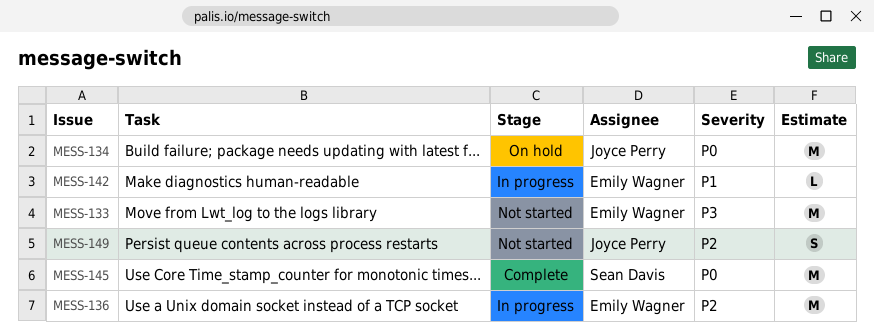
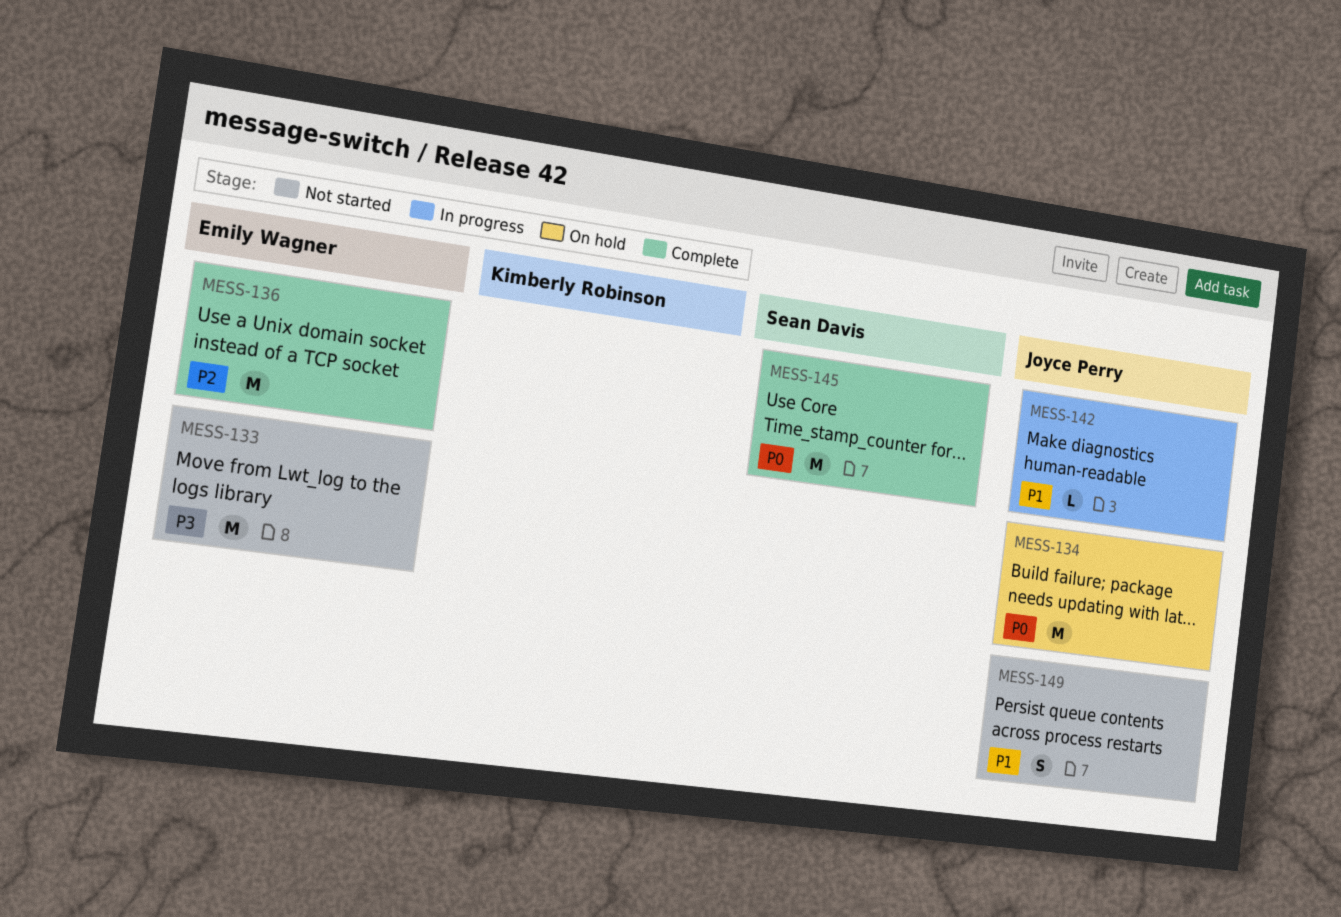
MESS-136, status: In progress -> Complete
MESS-142, owner: Emily Wagner -> Joyce Perry
MESS-149, priority: P2 -> P1

